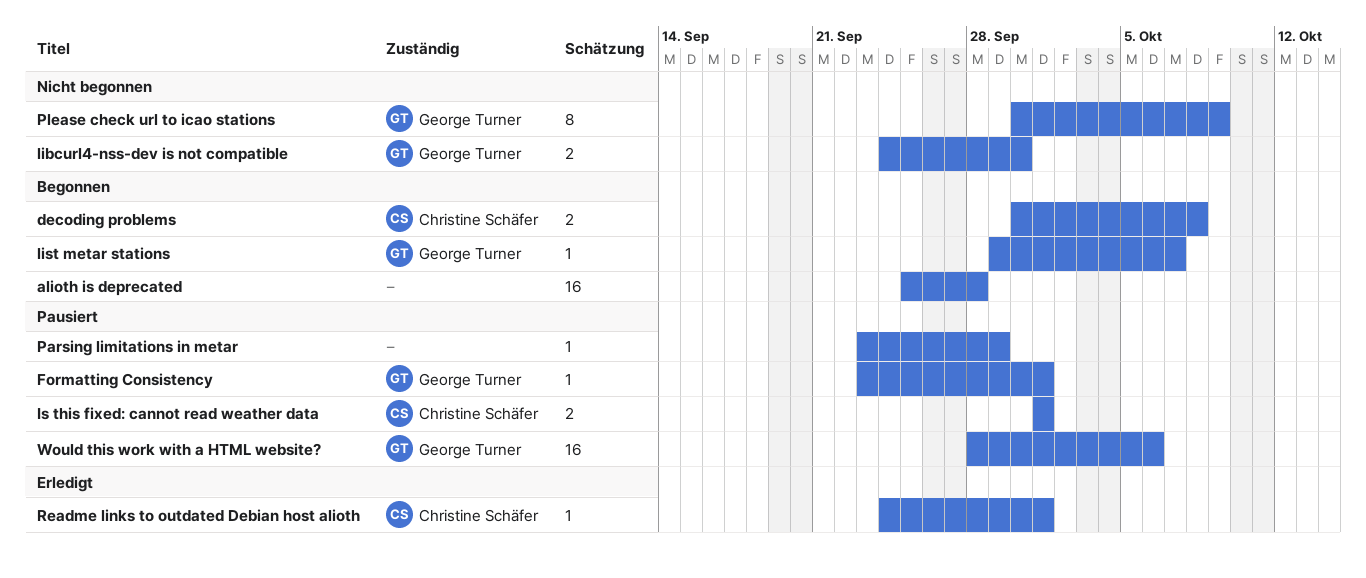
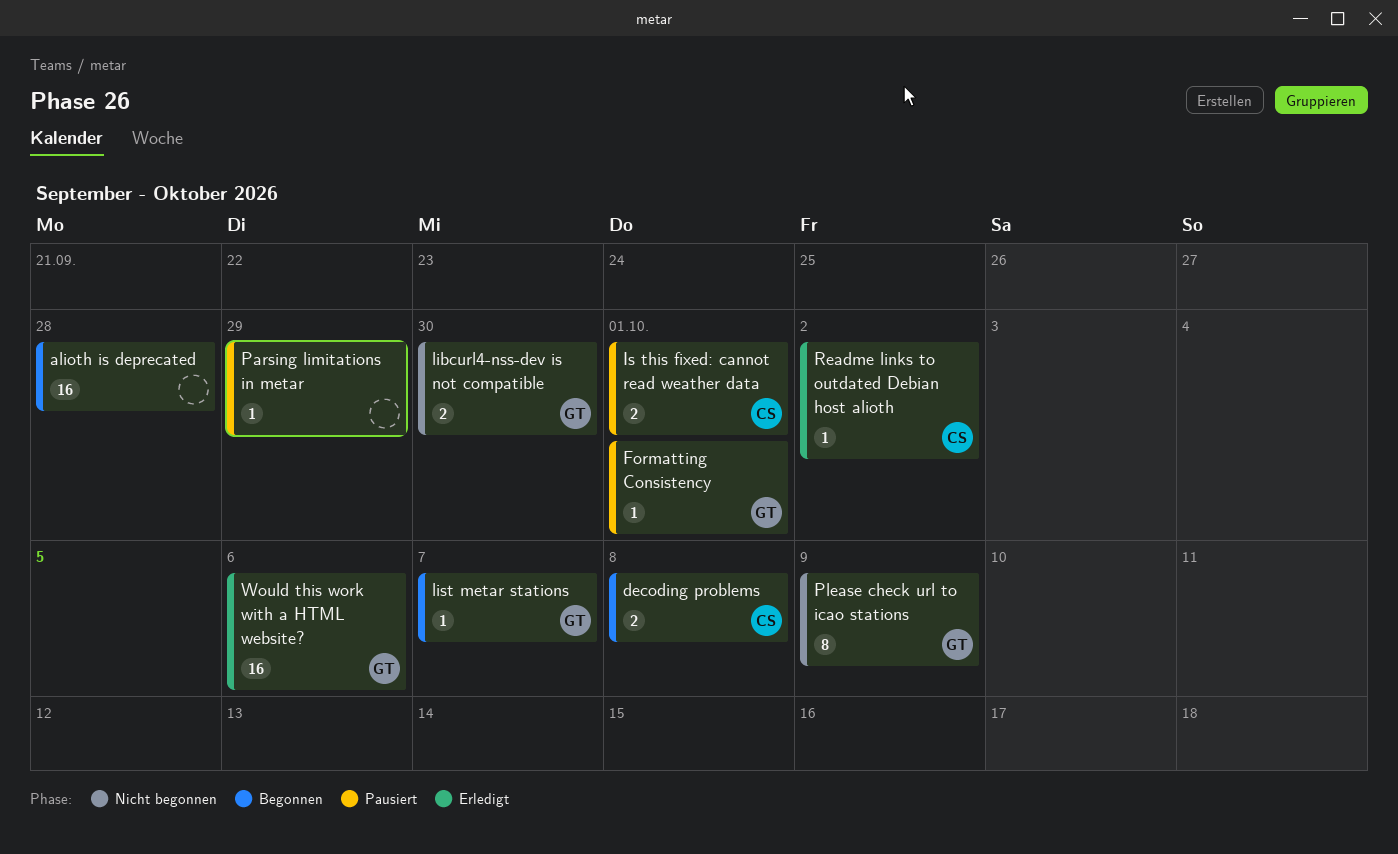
Readme links to outdated Debian host alioth, due: Oct 1 -> Oct 2
Would this work with a HTML website?, status: Pausiert -> Erledigt

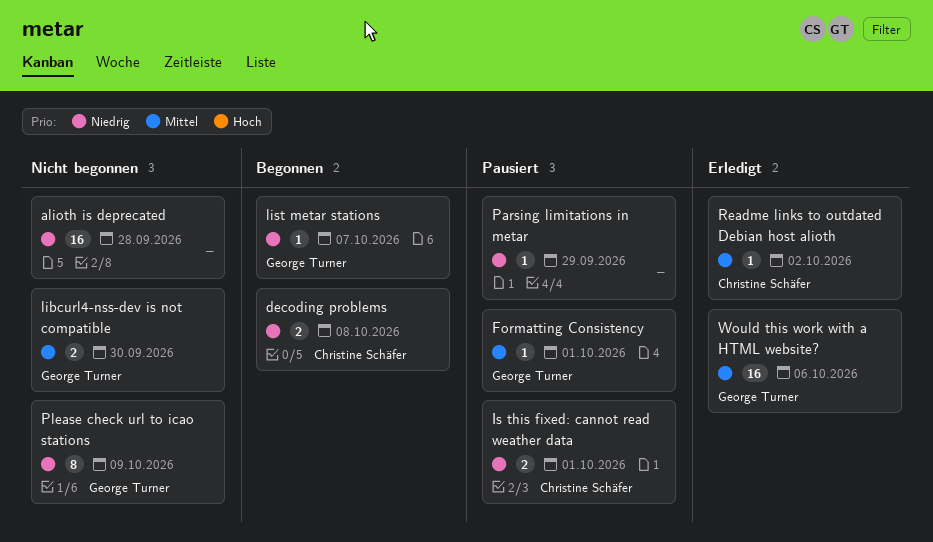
alioth is deprecated, status: Begonnen -> Nicht begonnen

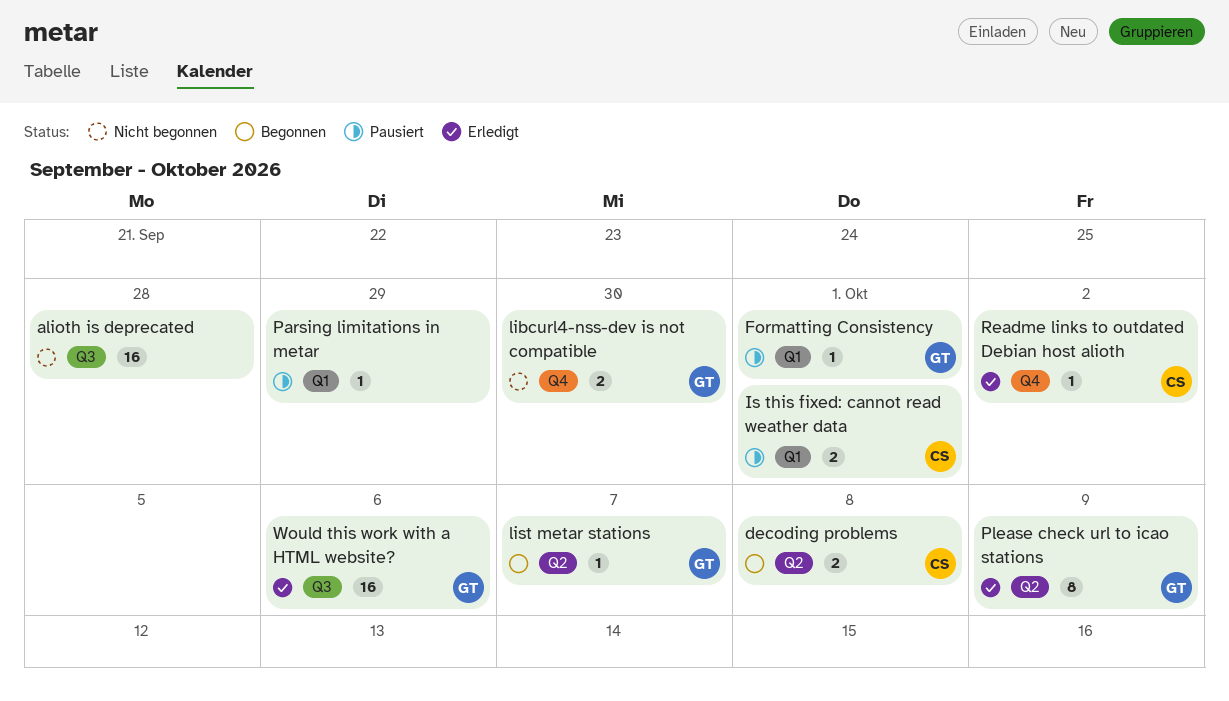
Please check url to icao stations, status: Nicht begonnen -> Erledigt

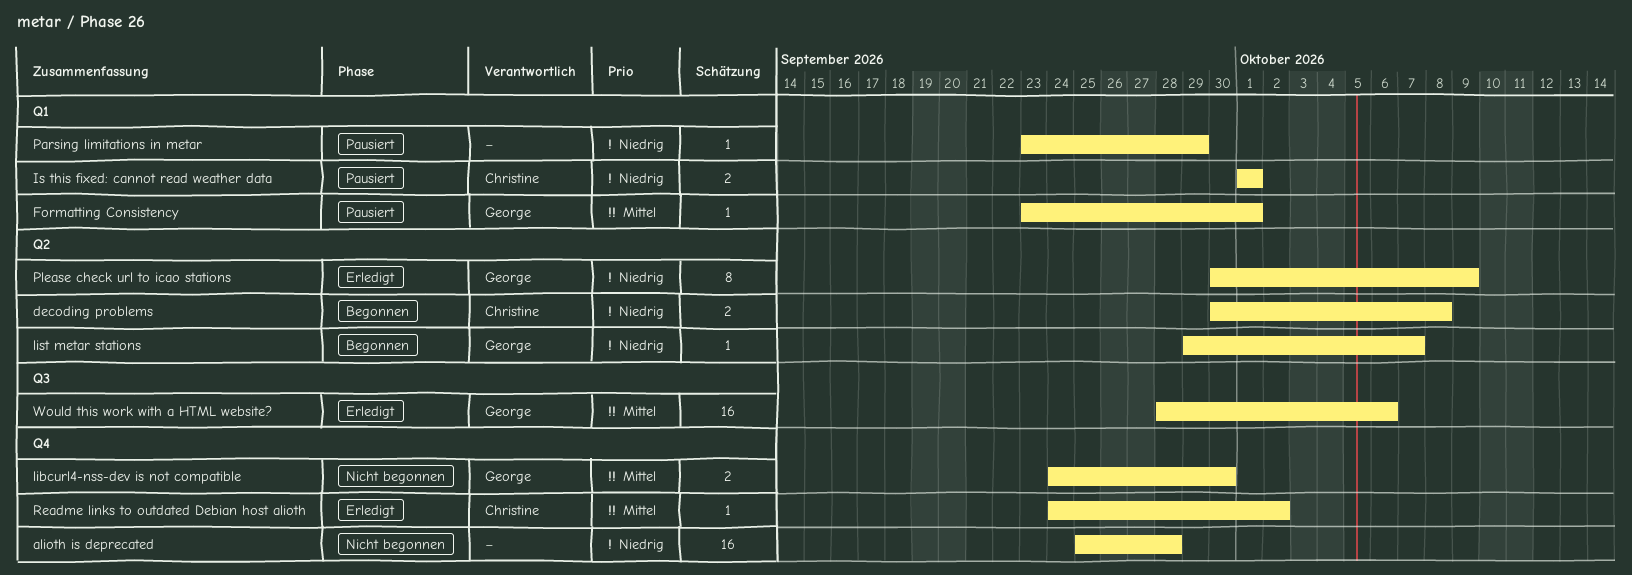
alioth is deprecated, label: Q3 -> Q4

